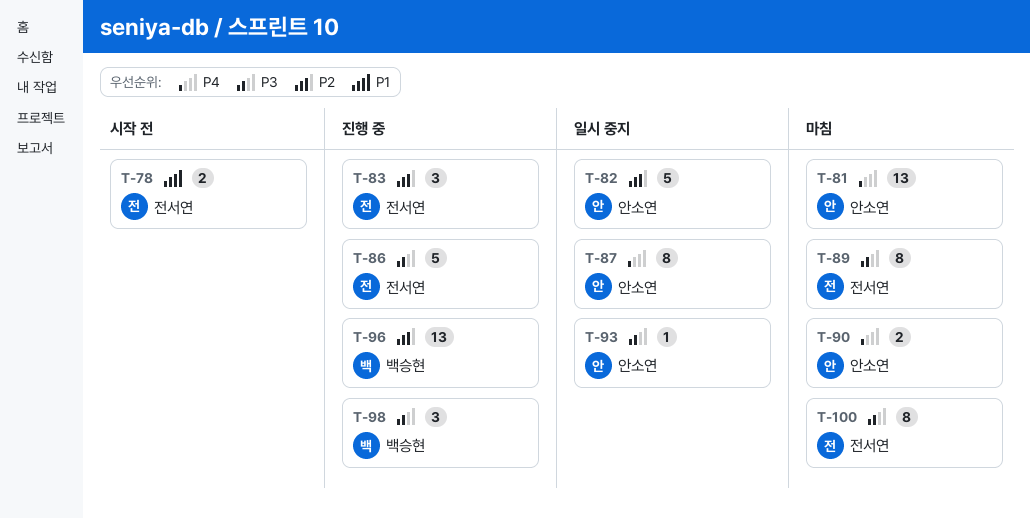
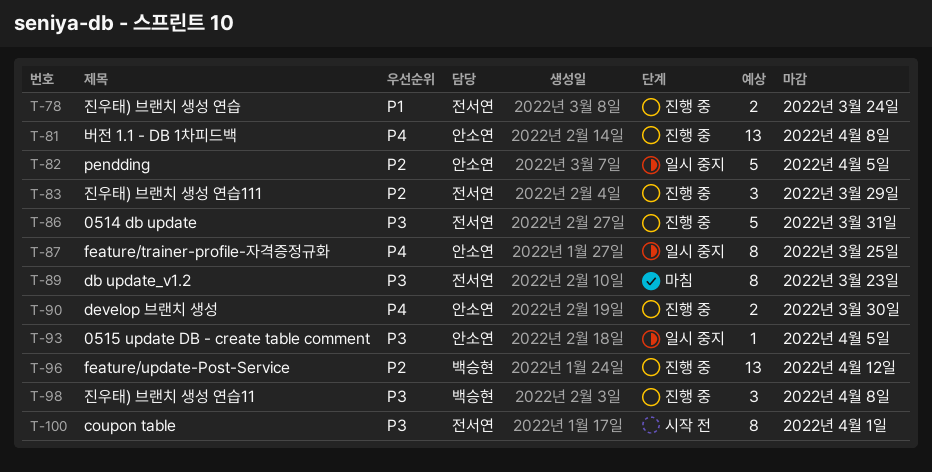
T-78, status: 시작 전 -> 진행 중
T-81, status: 마침 -> 진행 중
T-90, status: 마침 -> 진행 중
T-100, status: 마침 -> 시작 전

